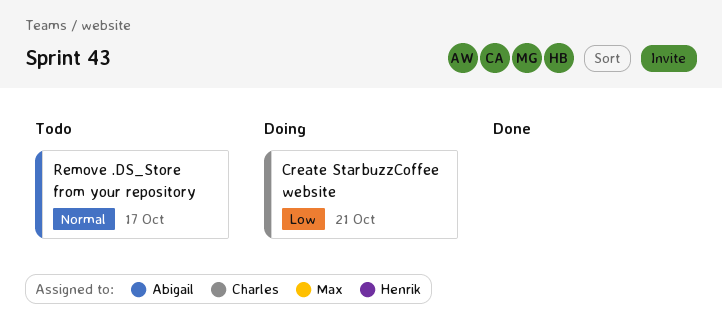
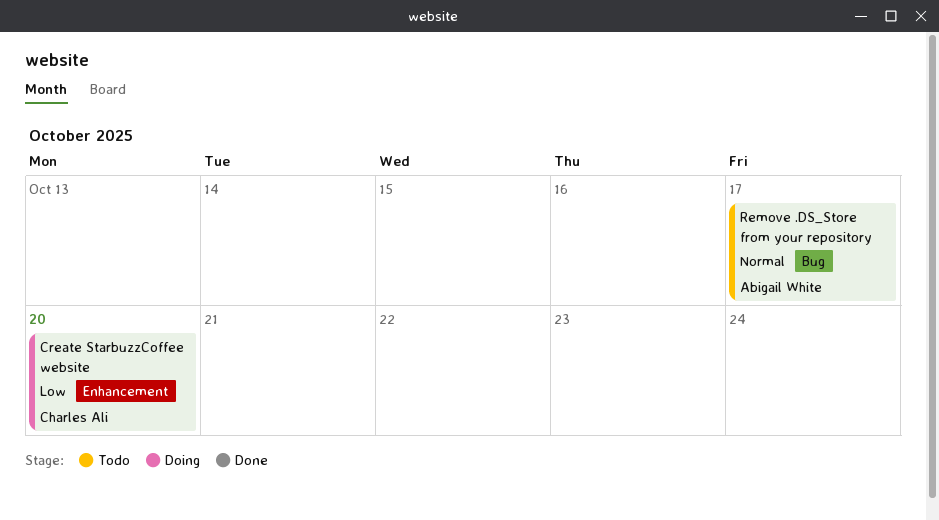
Create StarbuzzCoffee website, due: Oct 21 -> Oct 20

